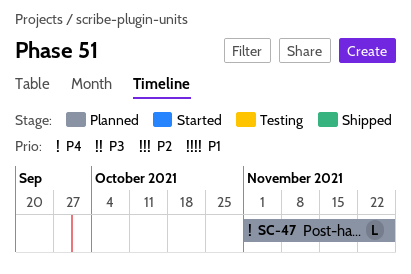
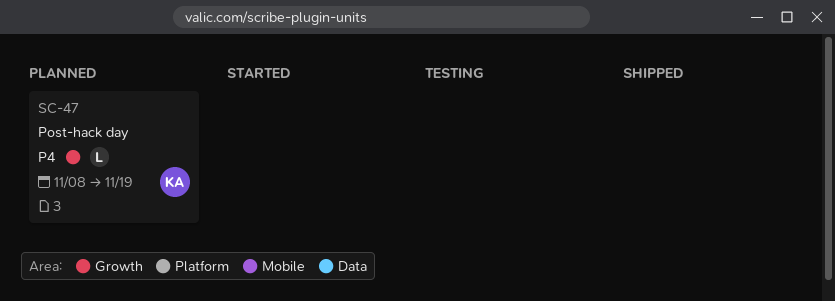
SC-47, start: Nov 1 -> Nov 8
SC-47, due: Nov 26 -> Nov 19

